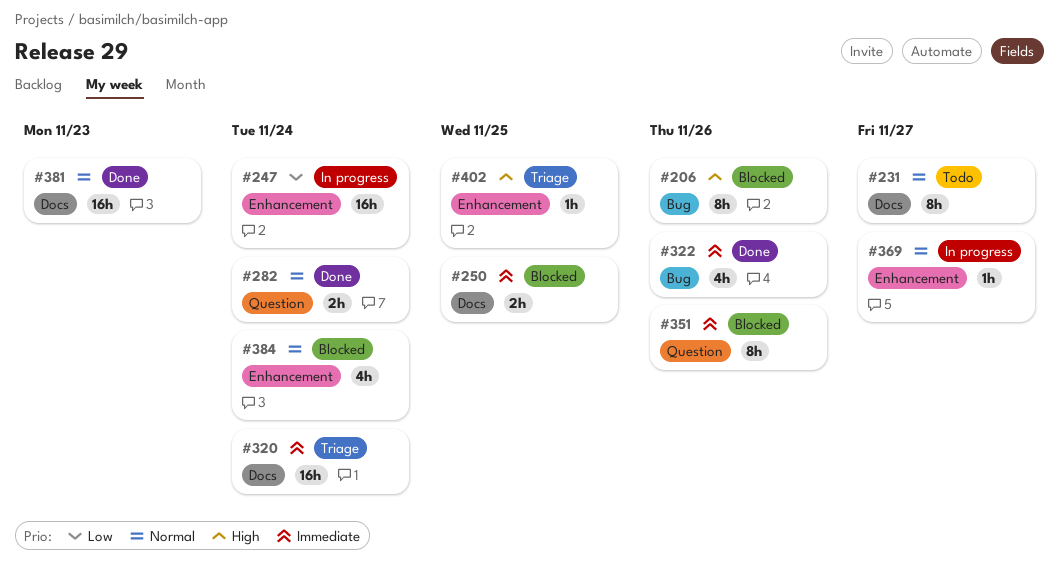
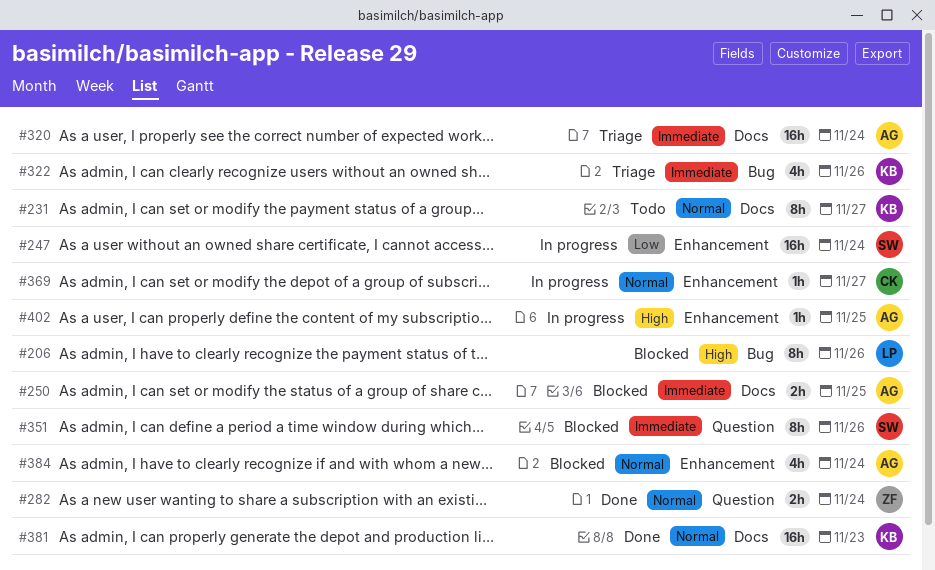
#322, status: Done -> Triage
#402, status: Triage -> In progress

